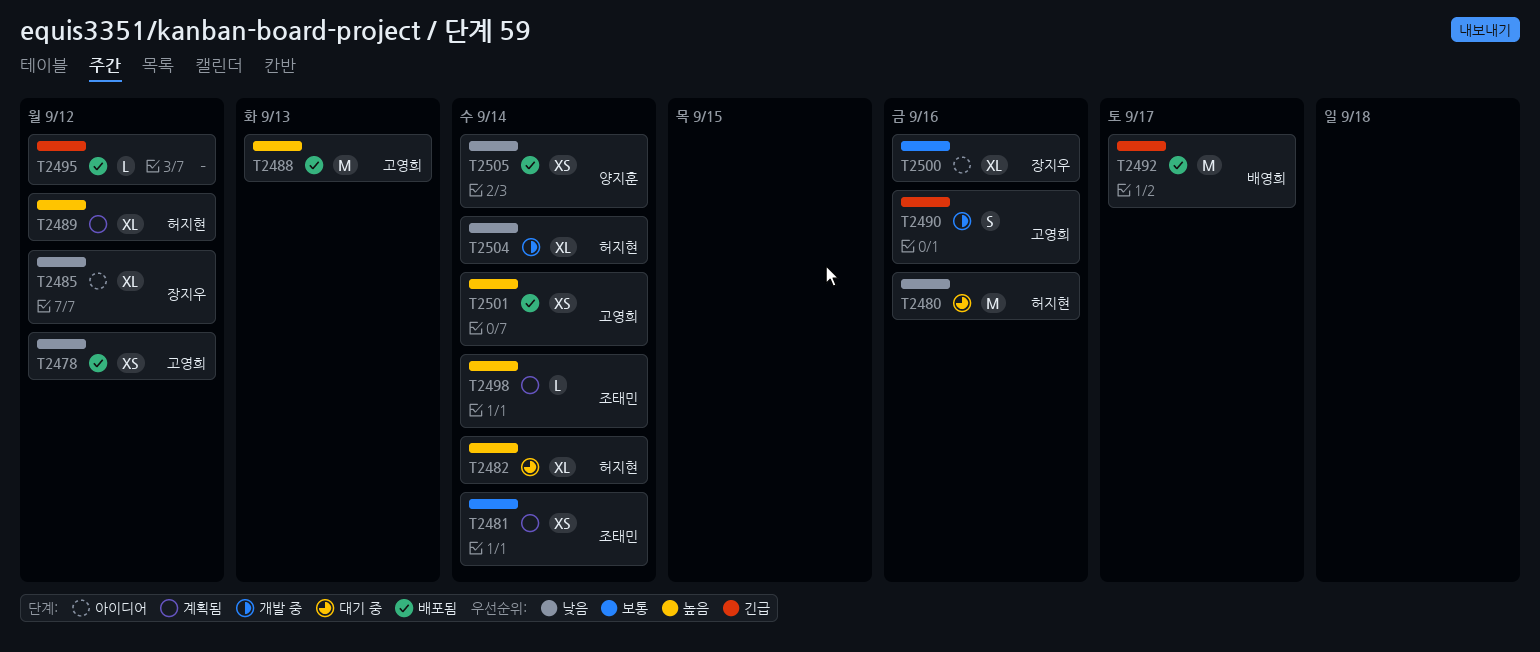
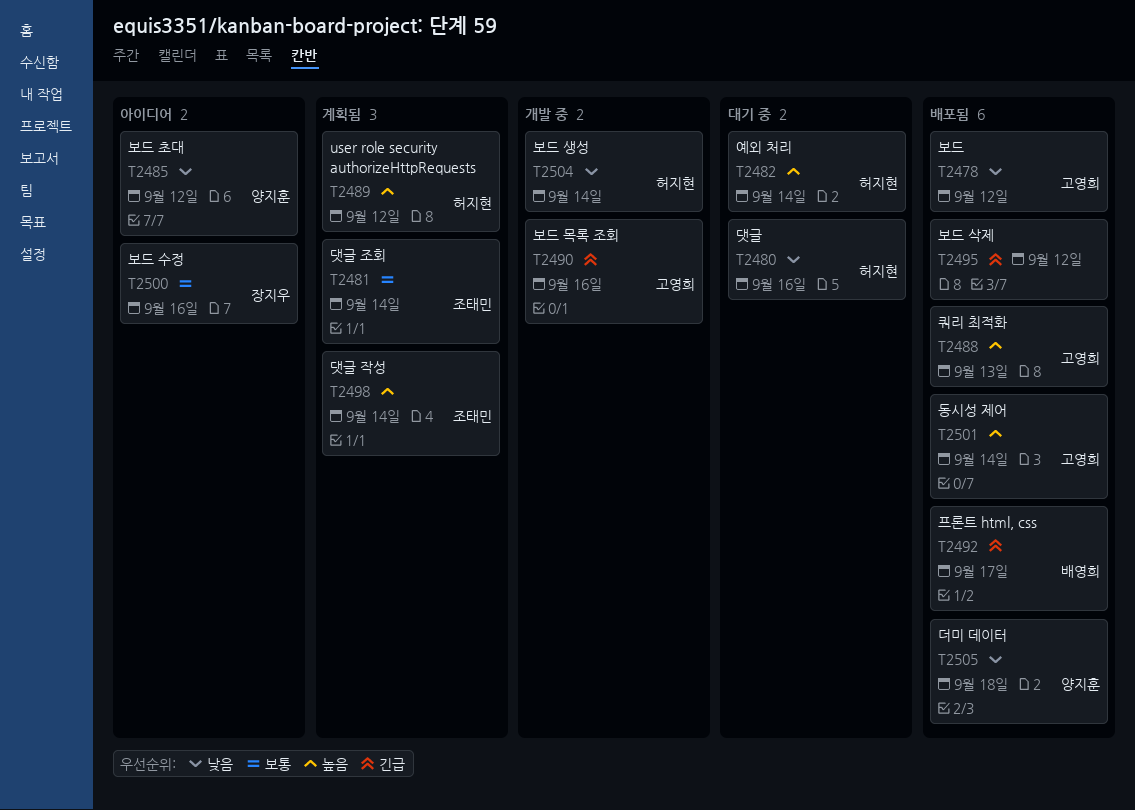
T2485, owner: 장지우 -> 양지훈
T2505, due: Sep 14 -> Sep 18

